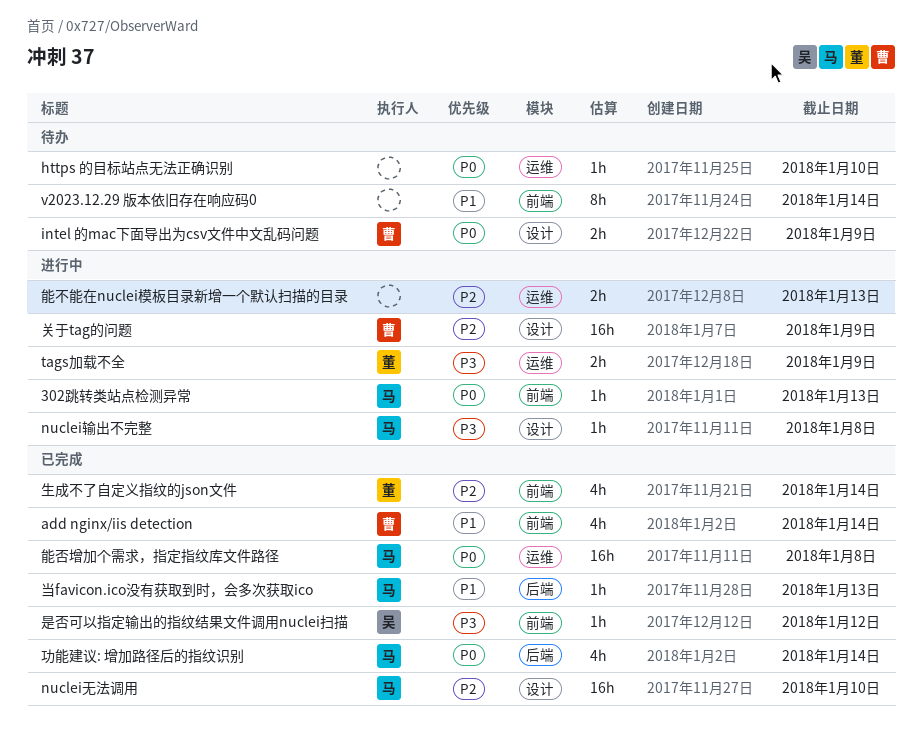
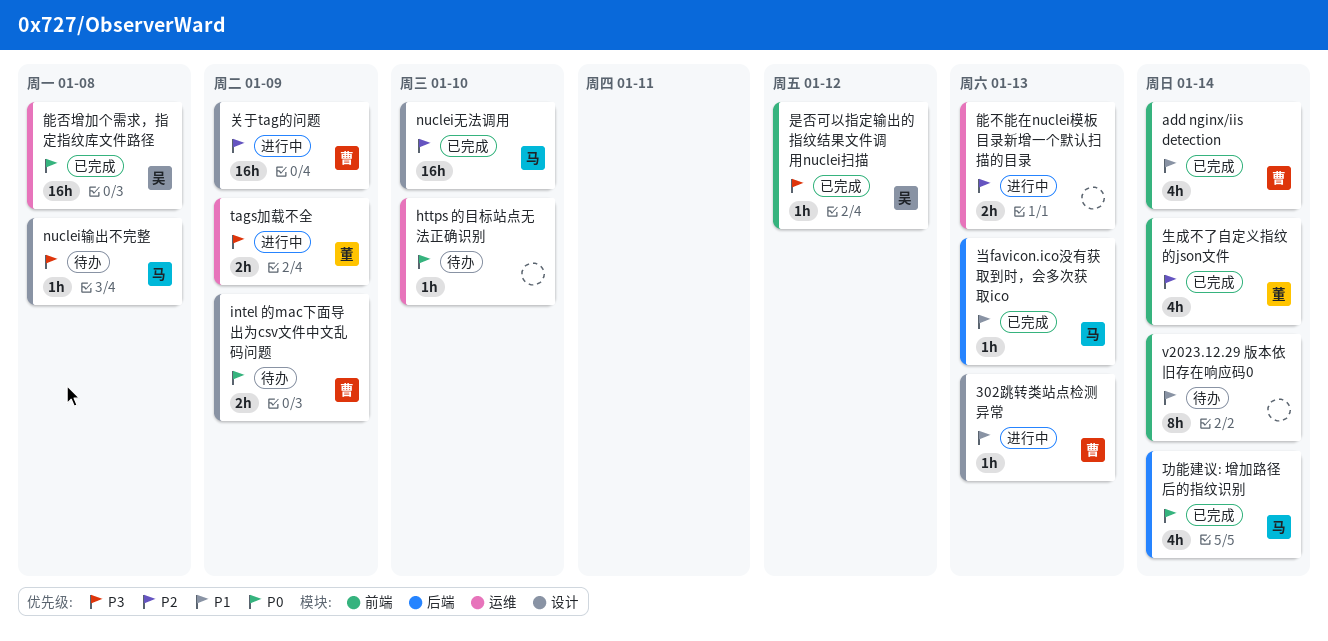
302跳转类站点检测异常, owner: 马 -> 曹
302跳转类站点检测异常, priority: P0 -> P1
302跳转类站点检测异常, label: 前端 -> 设计
nuclei输出不完整, status: 进行中 -> 待办
能否增加个需求，指定指纹库文件路径, owner: 马 -> 吴

